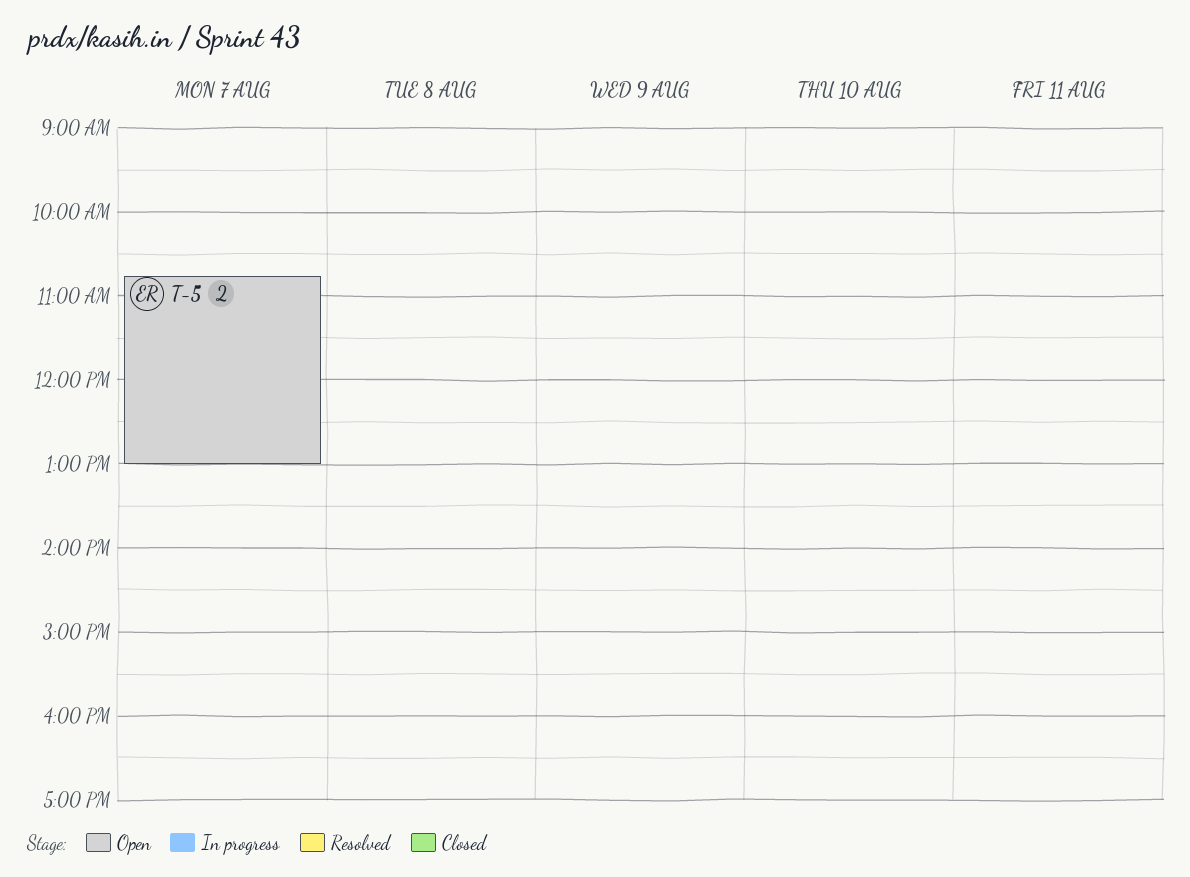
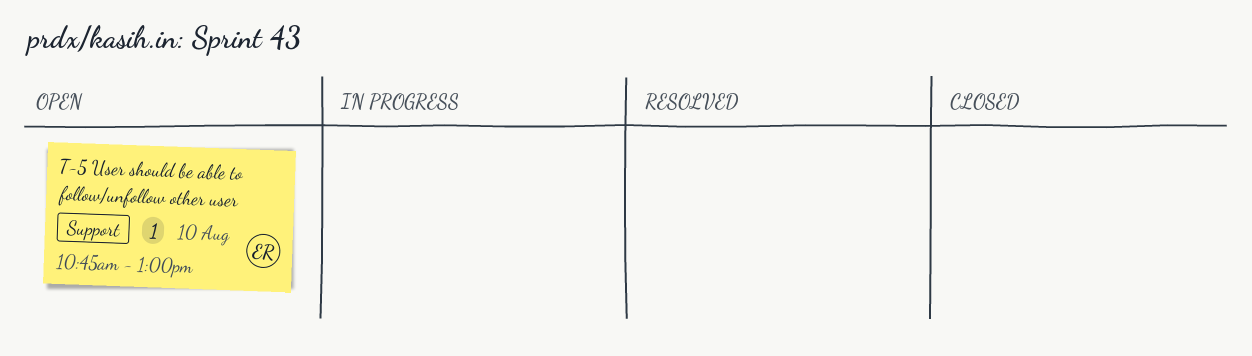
T-5, estimate: 2 -> 1
T-5, day: Aug 7 -> Aug 10

